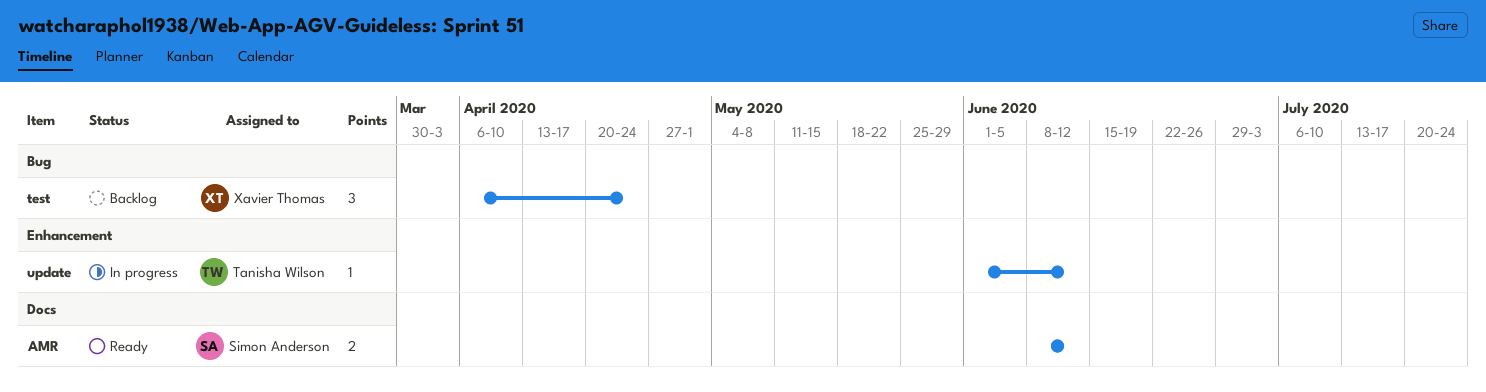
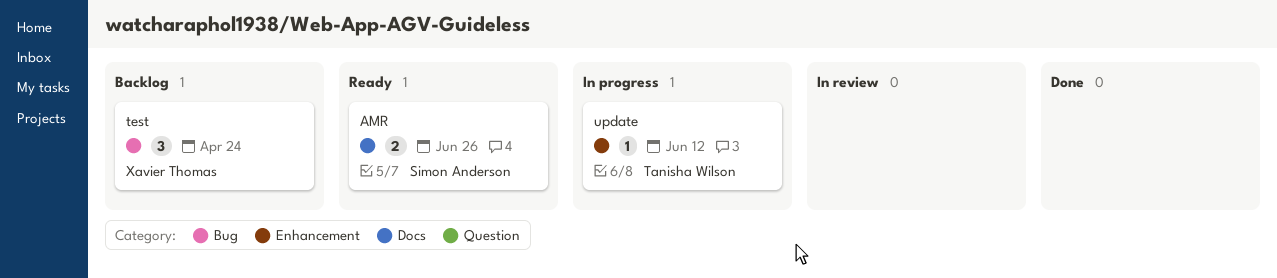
AMR, due: Jun 12 -> Jun 26

